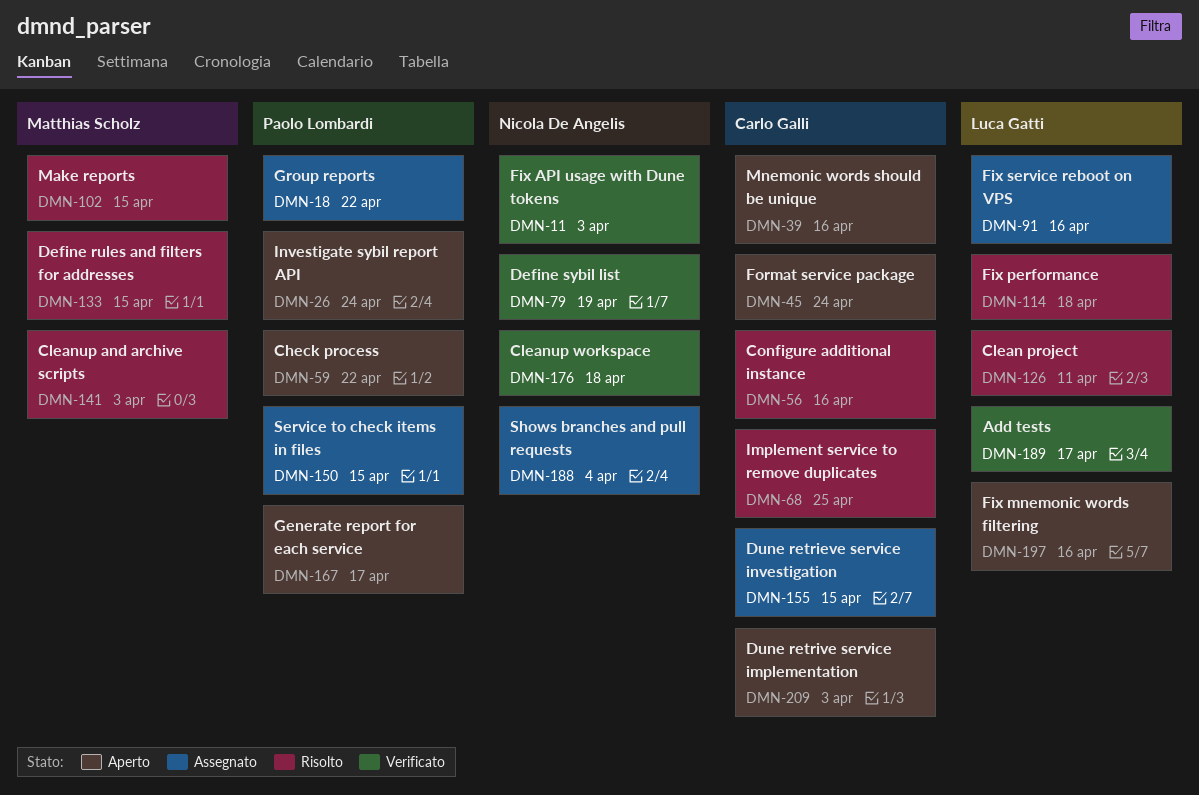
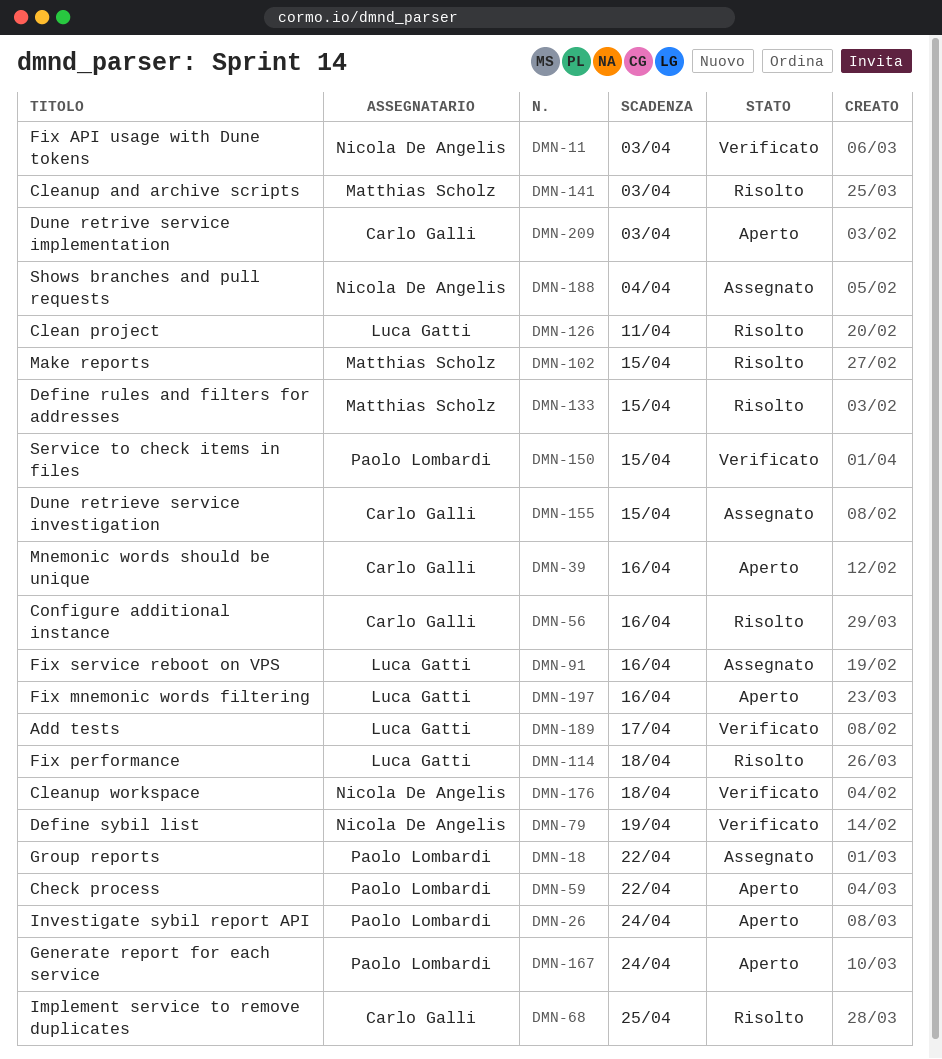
DMN-45: present -> none
DMN-150, status: Assegnato -> Verificato
DMN-167, due: Apr 17 -> Apr 24

